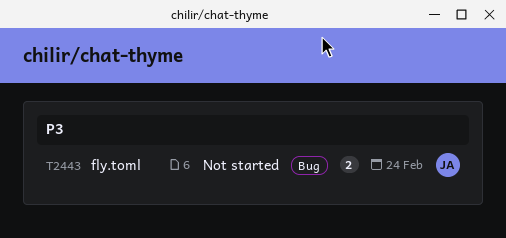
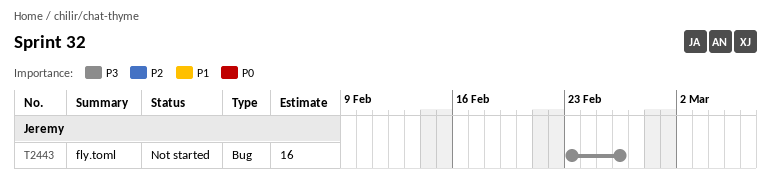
T2443, estimate: 2 -> 16
T2443, due: Feb 24 -> Feb 26

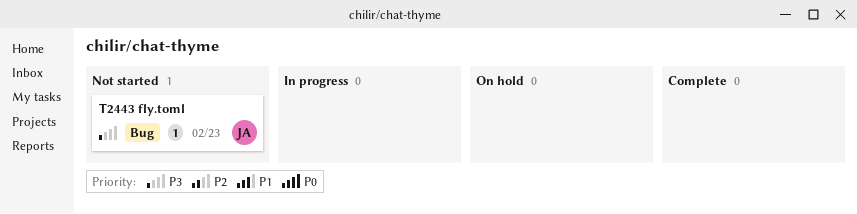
T2443, estimate: 16 -> 1
T2443, due: Feb 26 -> Feb 23

